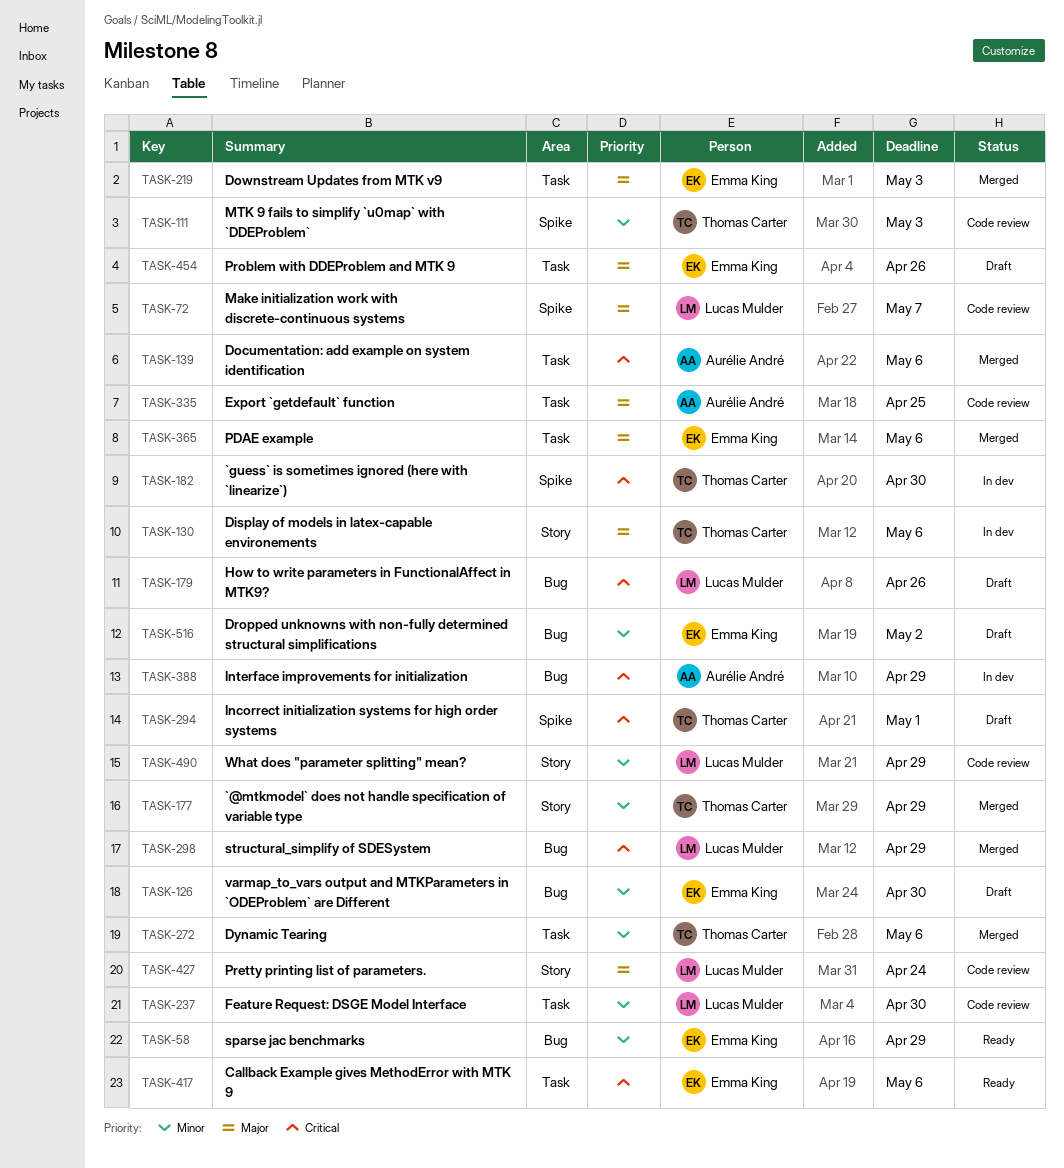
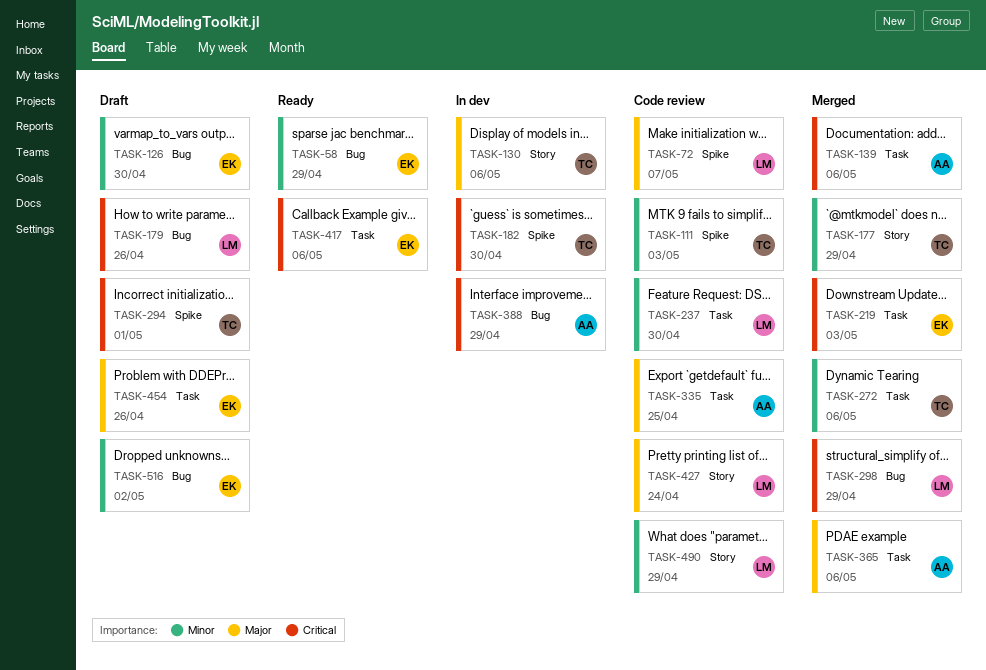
TASK-219, priority: Major -> Critical
TASK-365, owner: Emma King -> Aurélie André

